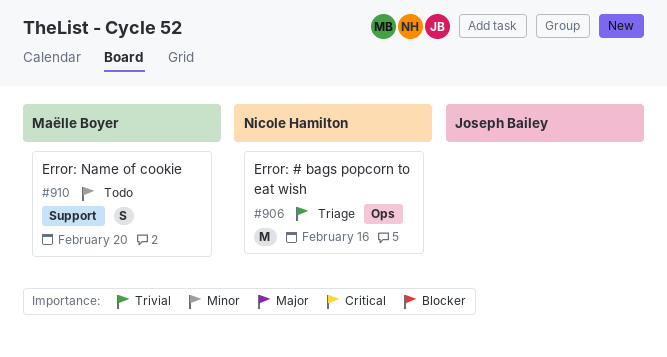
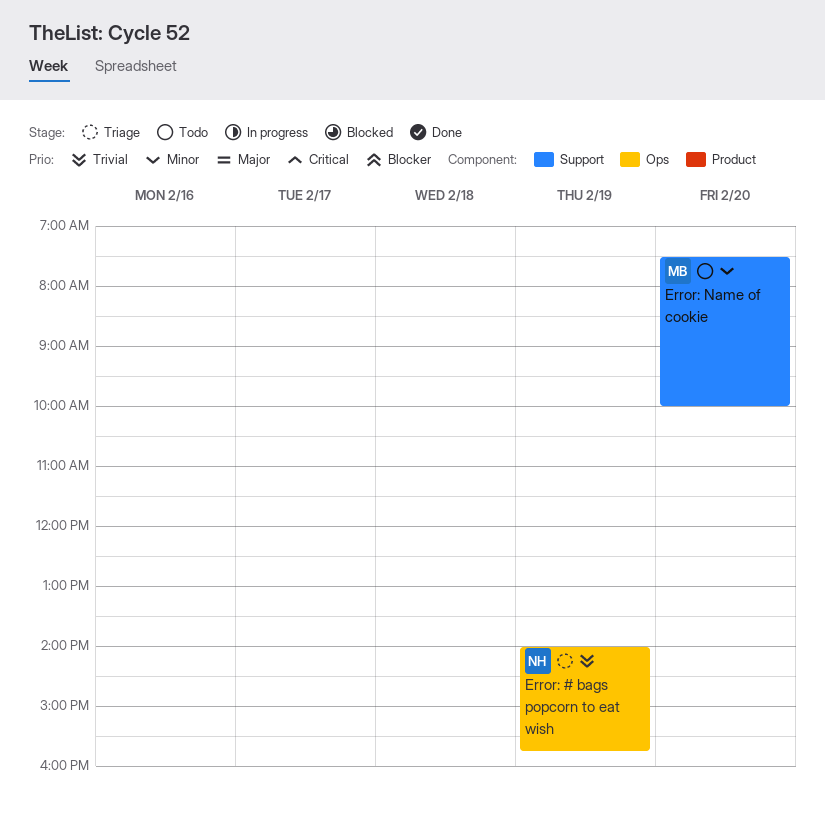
Error: # bags popcorn to eat wish, day: Feb 16 -> Feb 19

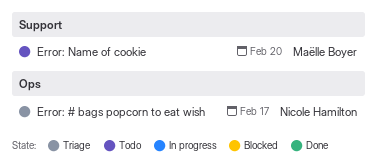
Error: # bags popcorn to eat wish, day: Feb 19 -> Feb 17

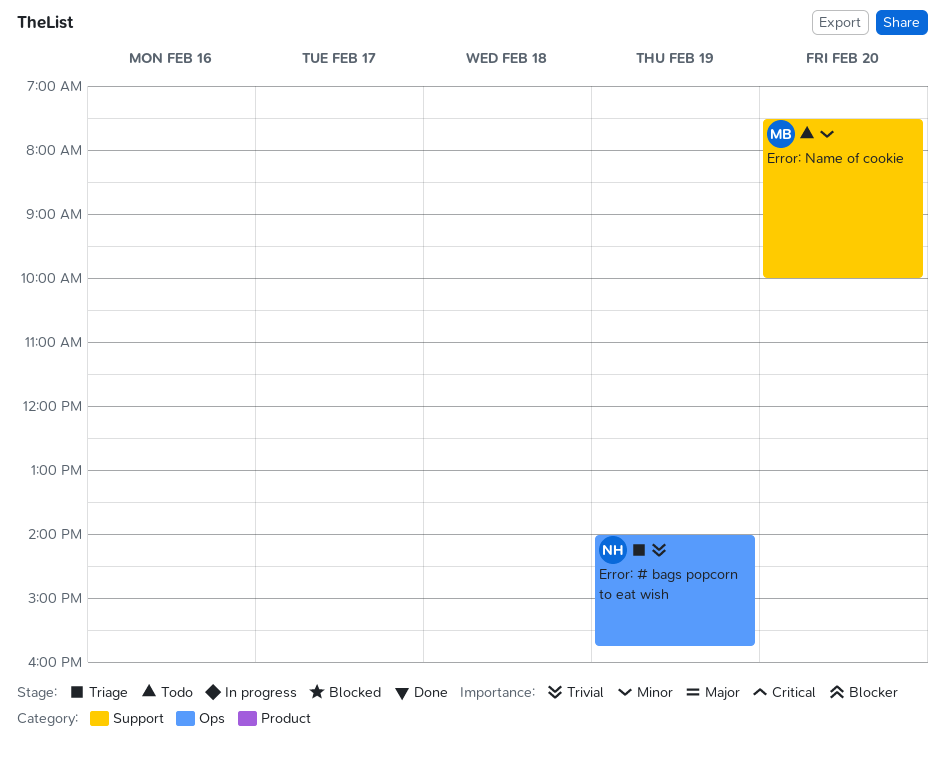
Error: # bags popcorn to eat wish, day: Feb 17 -> Feb 19

